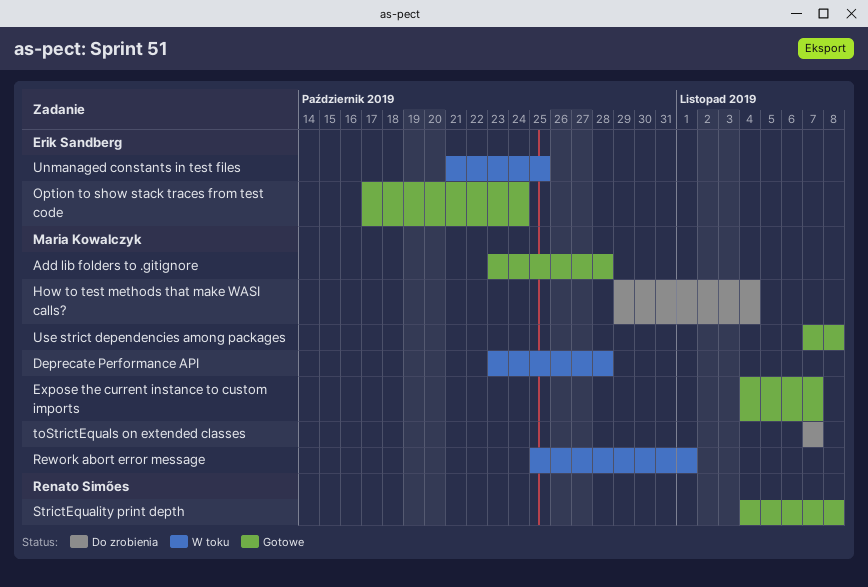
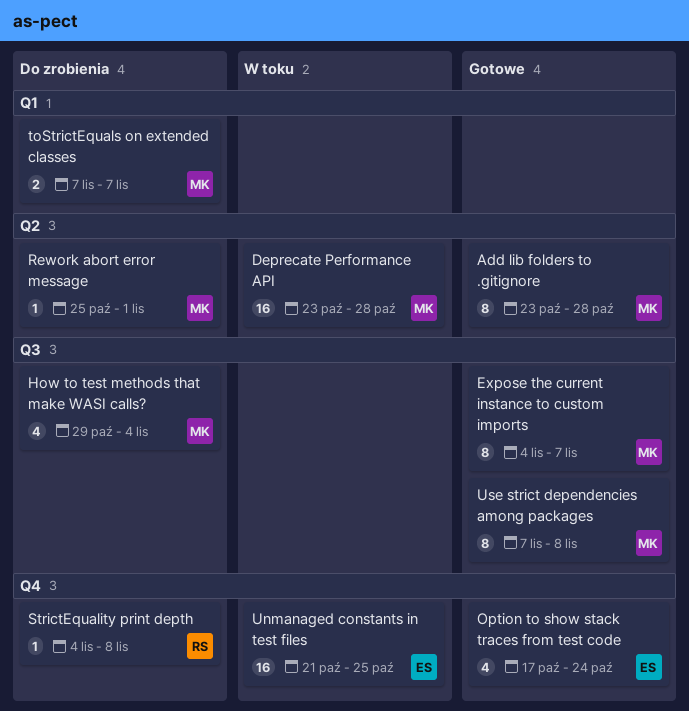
Rework abort error message, status: W toku -> Do zrobienia
StrictEquality print depth, status: Gotowe -> Do zrobienia

